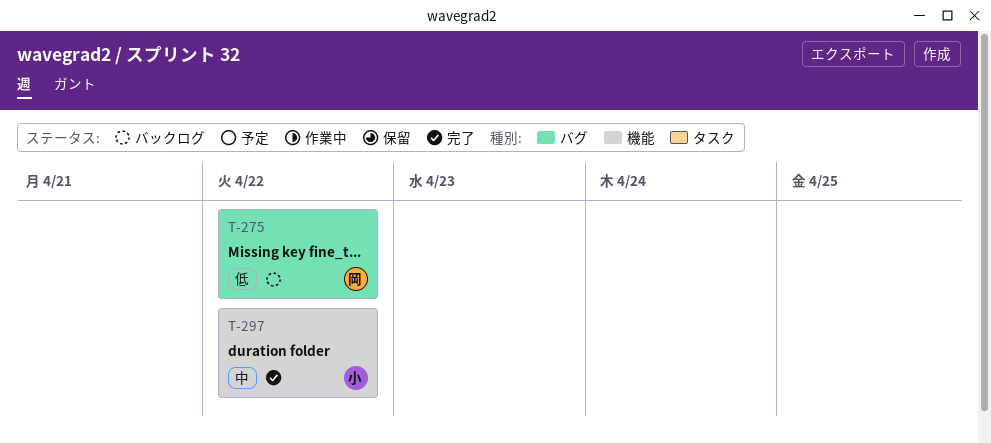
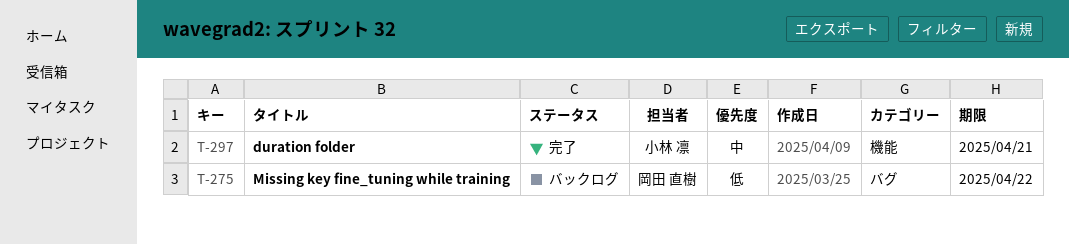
T-297, due: Apr 22 -> Apr 21

